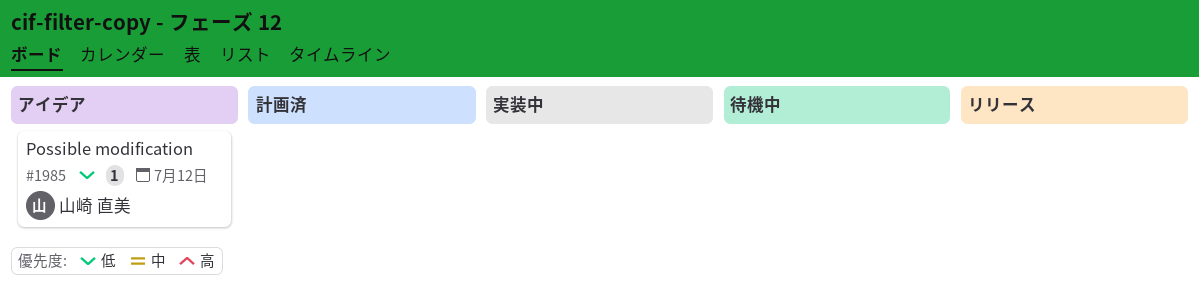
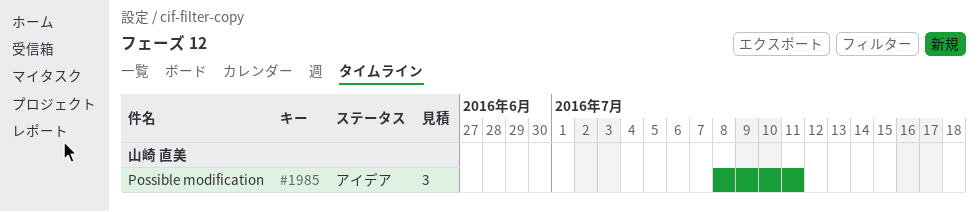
#1985, estimate: 1 -> 3
#1985, due: Jul 12 -> Jul 11

